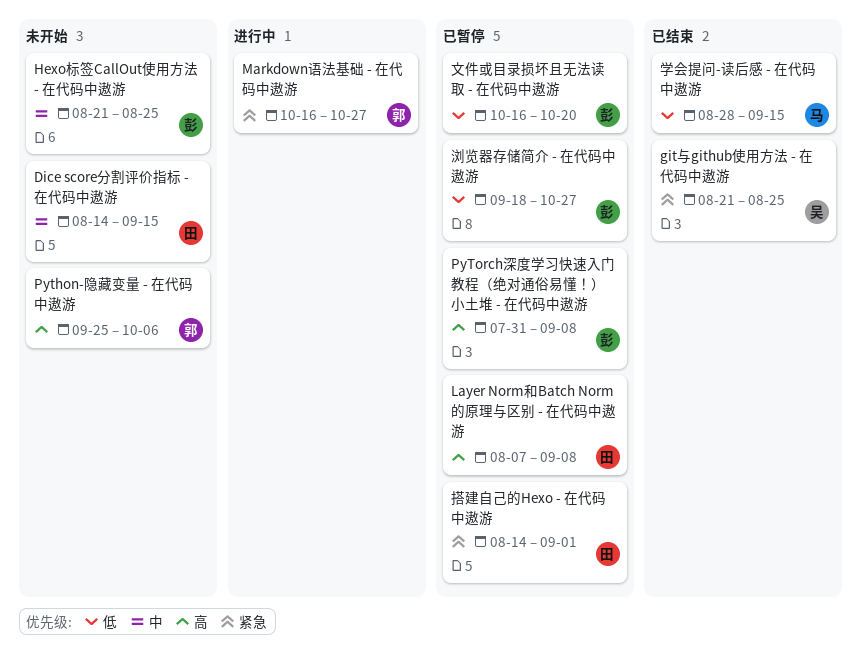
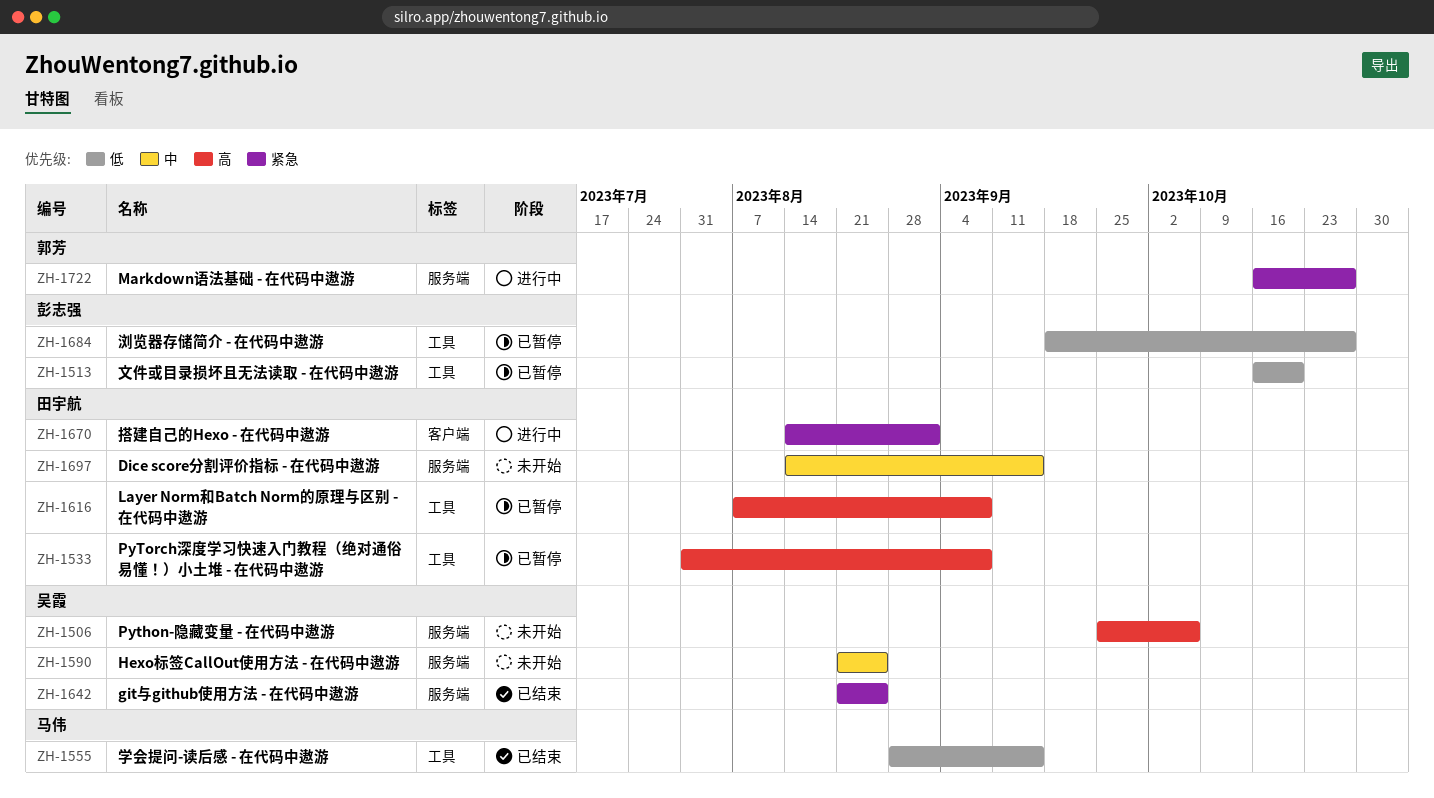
Hexo标签CallOut使用方法 - 在代码中遨游, owner: 彭志强 -> 吴霞
Python-隐藏变量 - 在代码中遨游, owner: 郭芳 -> 吴霞
PyTorch深度学习快速入门教程（绝对通俗易懂！）小土堆 - 在代码中遨游, owner: 彭志强 -> 田宇航
搭建自己的Hexo - 在代码中遨游, status: 已暂停 -> 进行中

